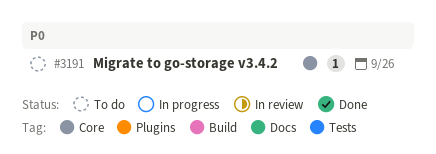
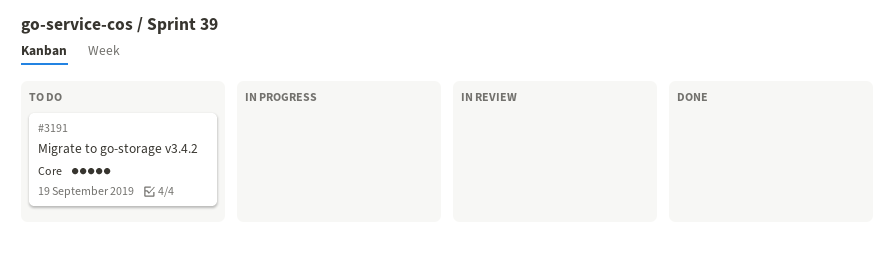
#3191, estimate: 1 -> 5
#3191, due: Sep 26 -> Sep 19

